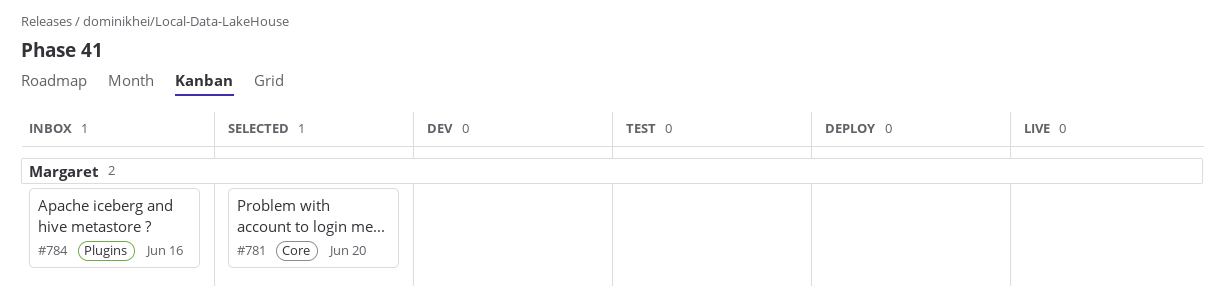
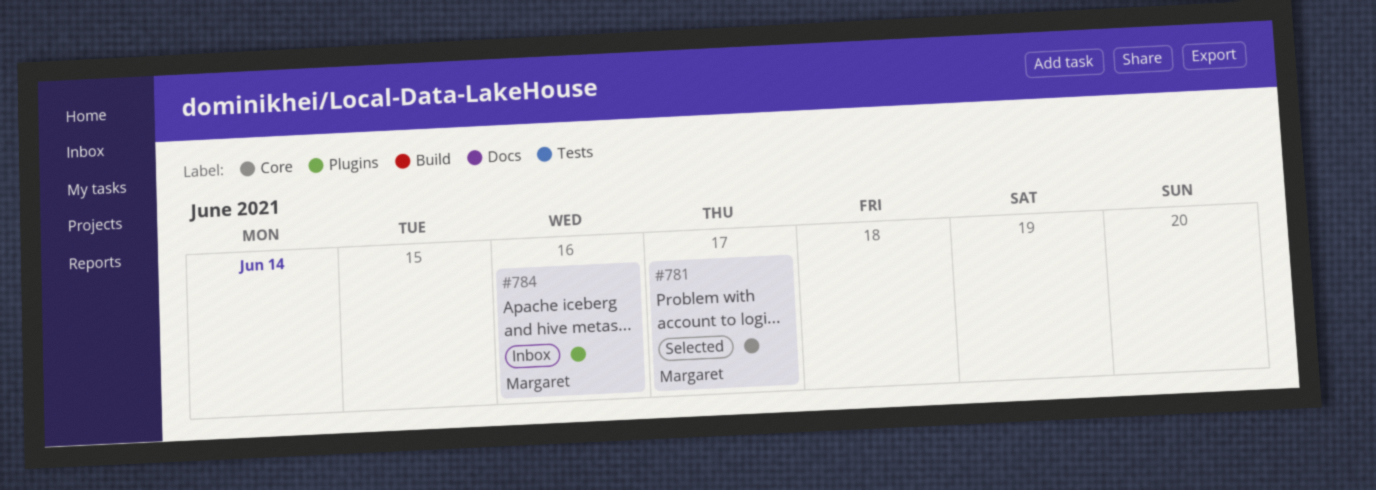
#781, day: Jun 20 -> Jun 17

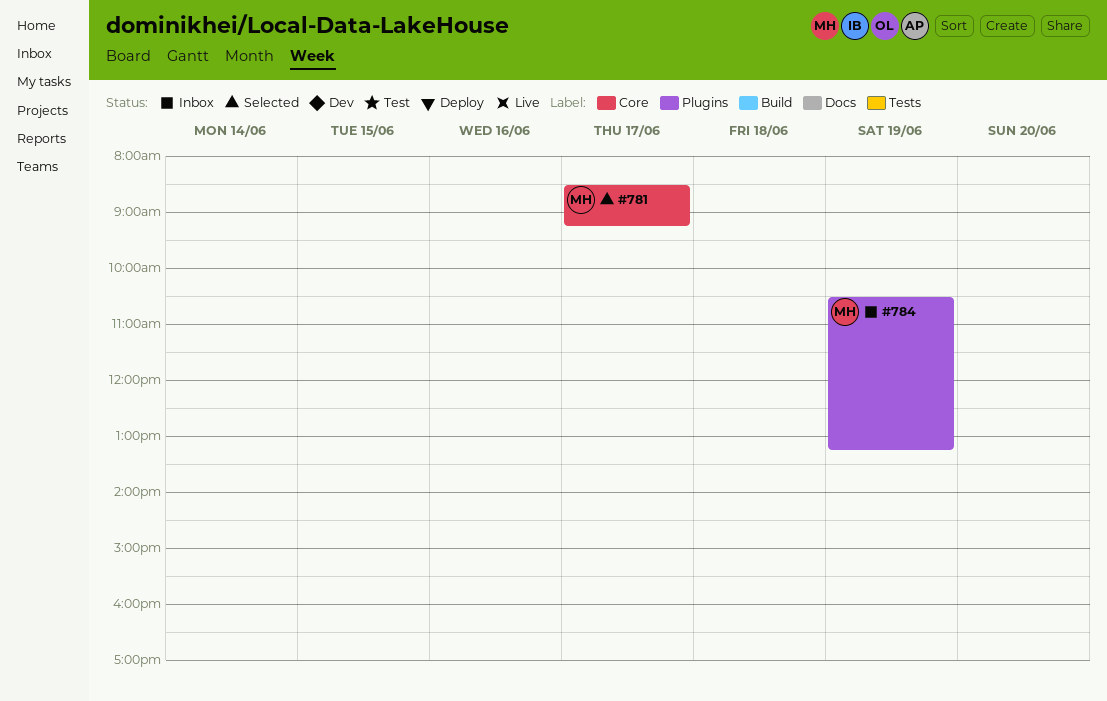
#784, day: Jun 16 -> Jun 19

